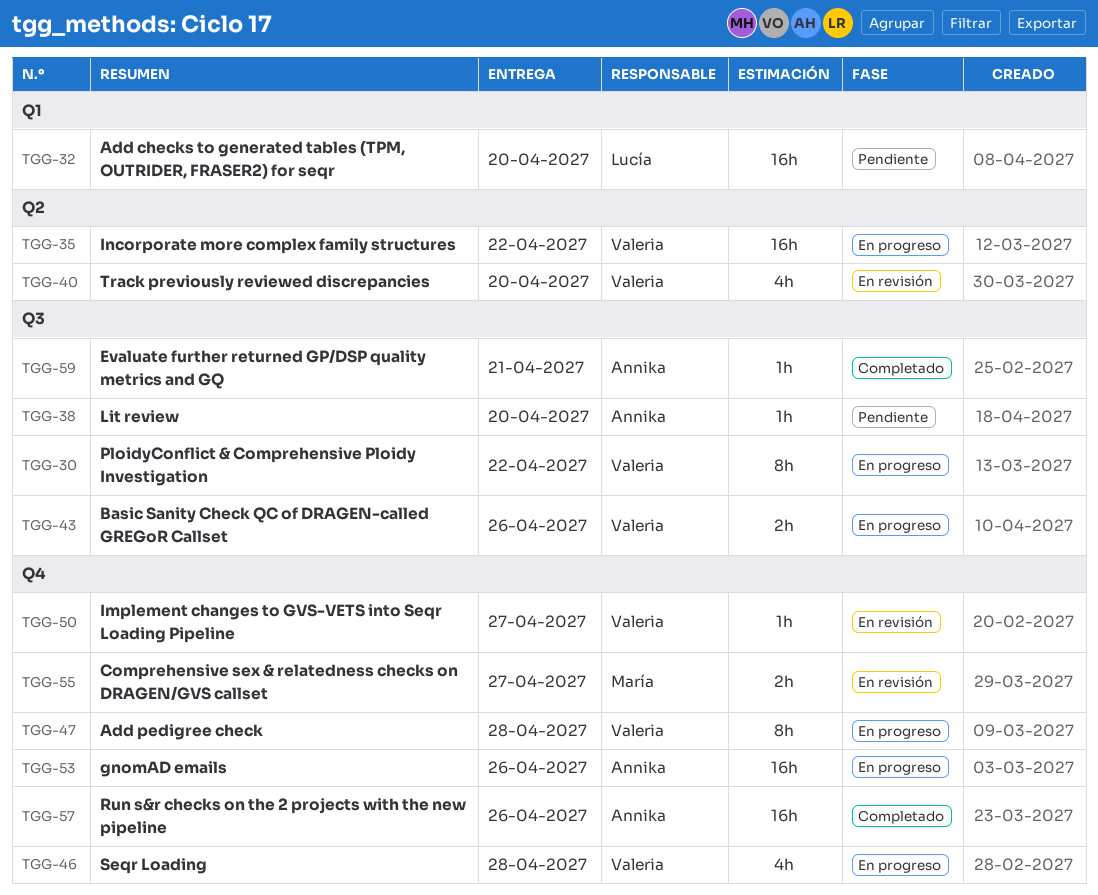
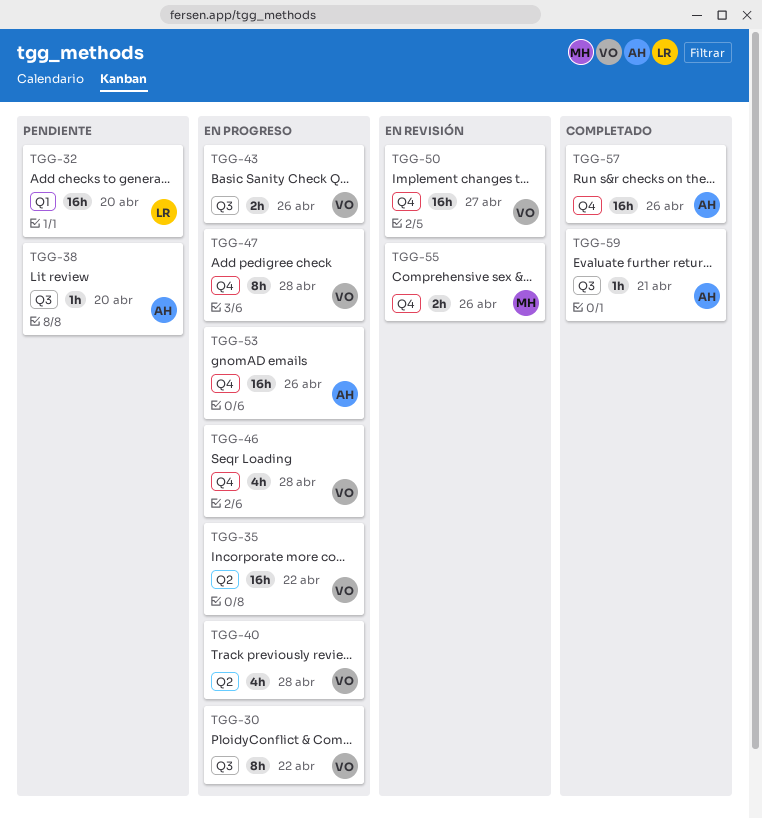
TGG-40, status: En revisión -> En progreso
TGG-40, due: Apr 20 -> Apr 28
TGG-50, estimate: 1h -> 16h
TGG-55, due: Apr 27 -> Apr 26

